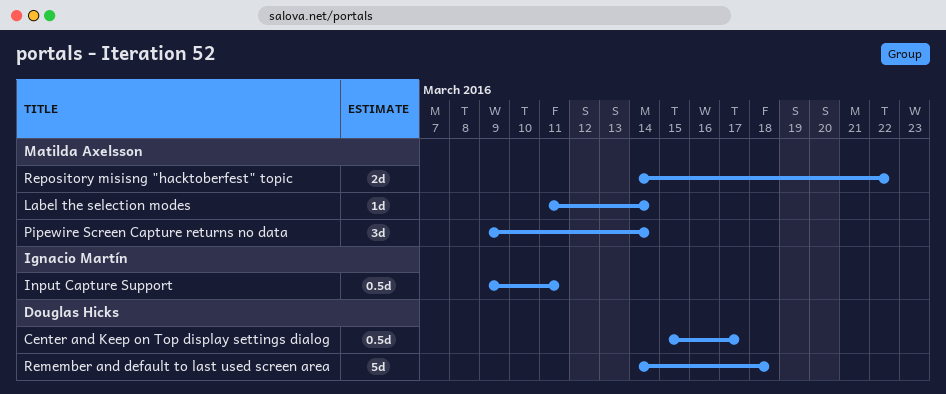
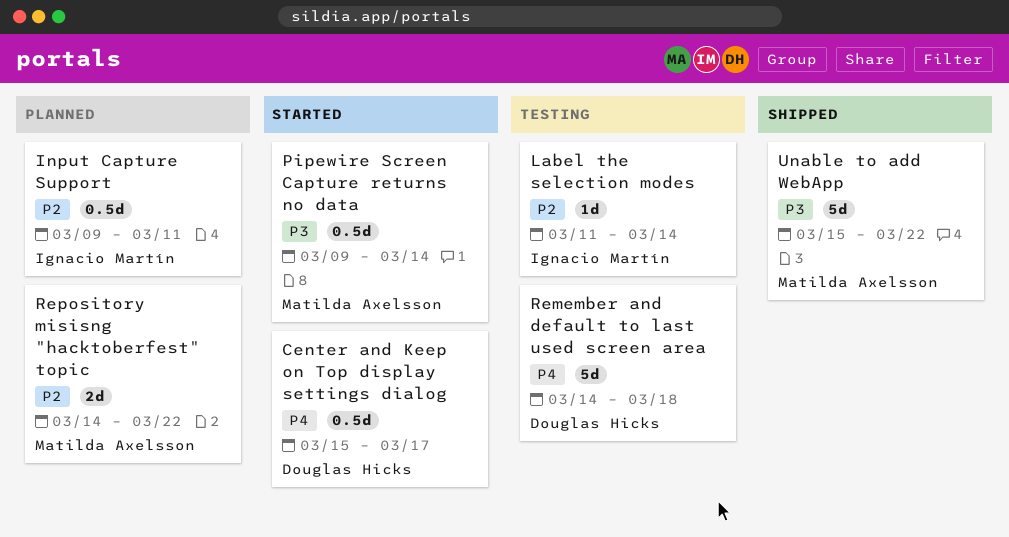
Label the selection modes, owner: Matilda Axelsson -> Ignacio Martín
Pipewire Screen Capture returns no data, estimate: 3d -> 0.5d
Unable to add WebApp: none -> present

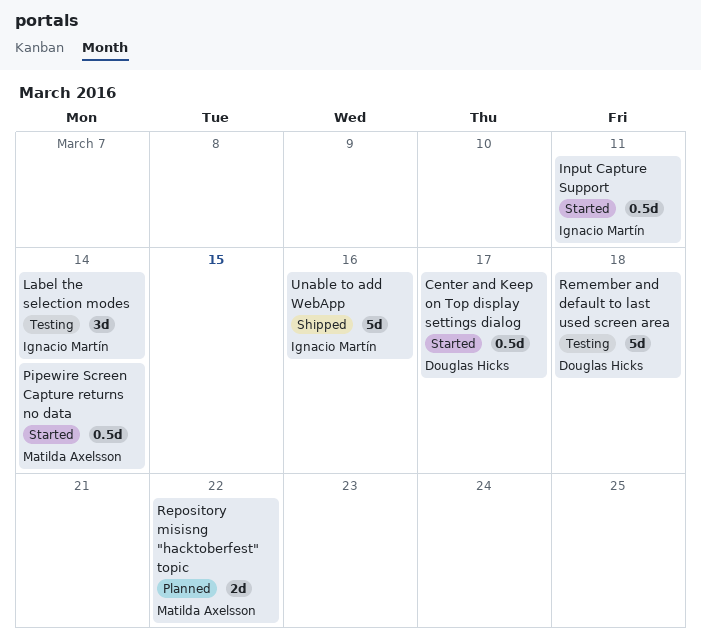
Input Capture Support, status: Planned -> Started
Label the selection modes, estimate: 1d -> 3d
Unable to add WebApp, owner: Matilda Axelsson -> Ignacio Martín
Unable to add WebApp, due: Mar 22 -> Mar 16

